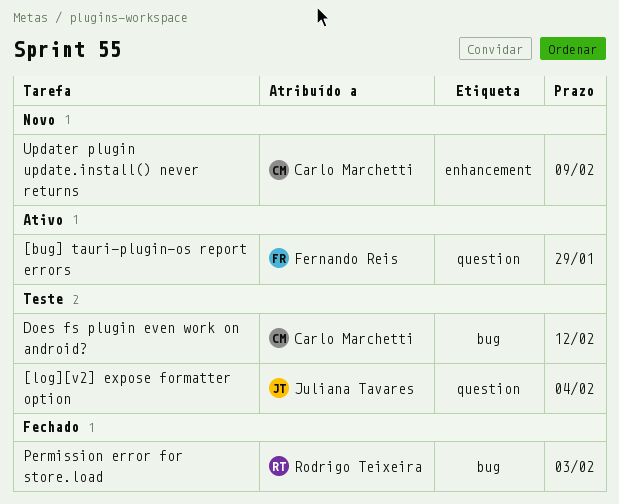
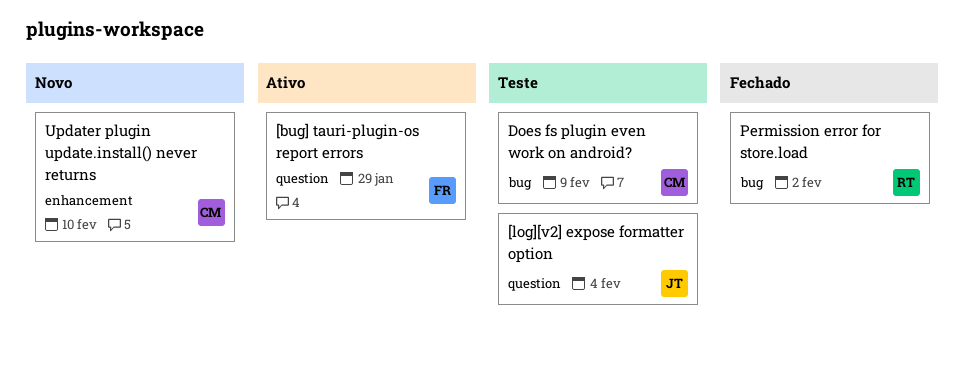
Does fs plugin even work on android?, due: Feb 12 -> Feb 9
Permission error for store.load, due: Feb 3 -> Feb 2
Updater plugin update.install() never returns, due: Feb 9 -> Feb 10

